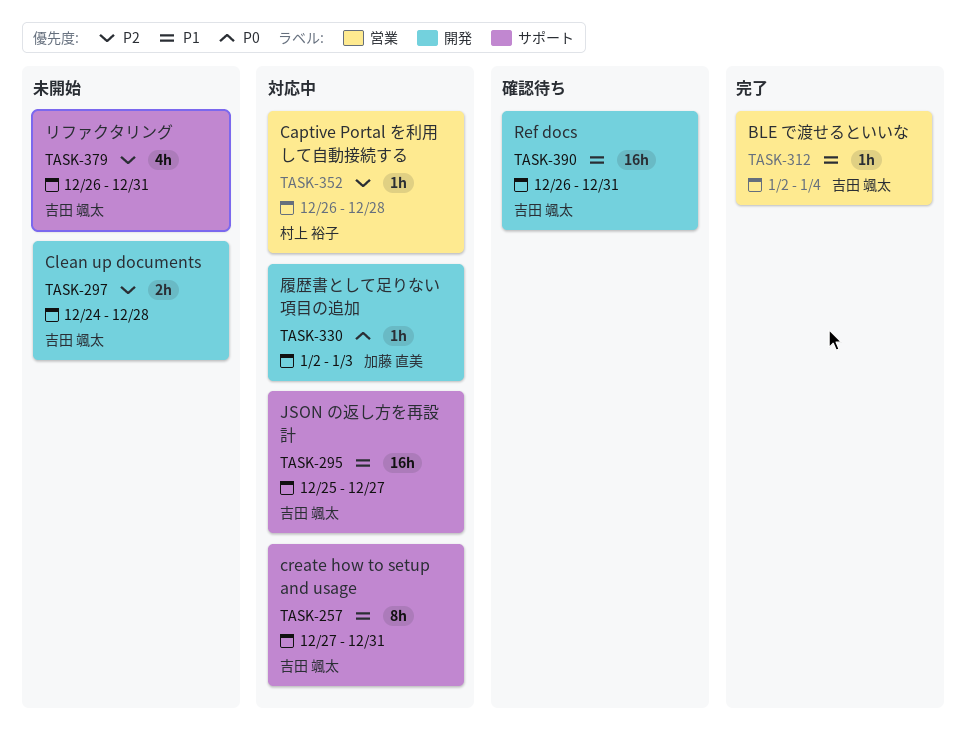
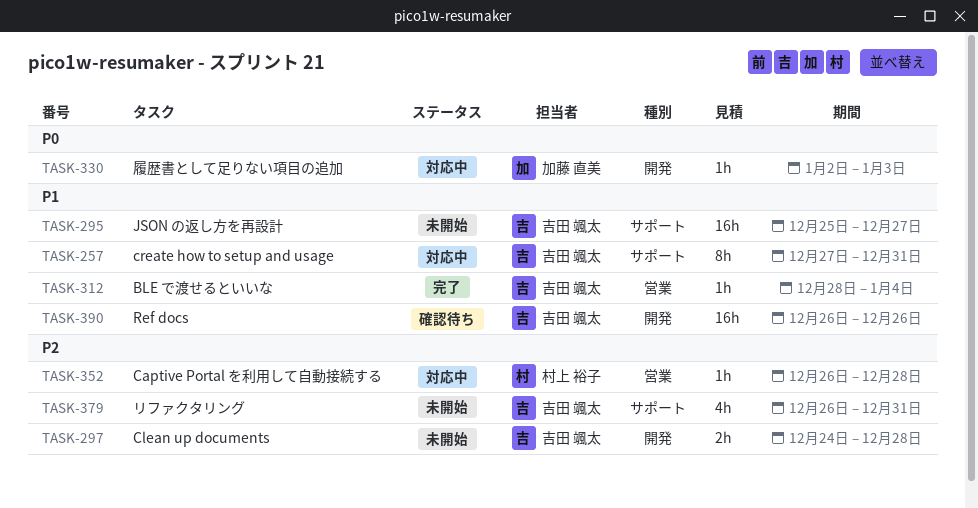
TASK-295, status: 対応中 -> 未開始
TASK-312, start: Jan 2 -> Dec 28
TASK-390, due: Dec 31 -> Dec 26

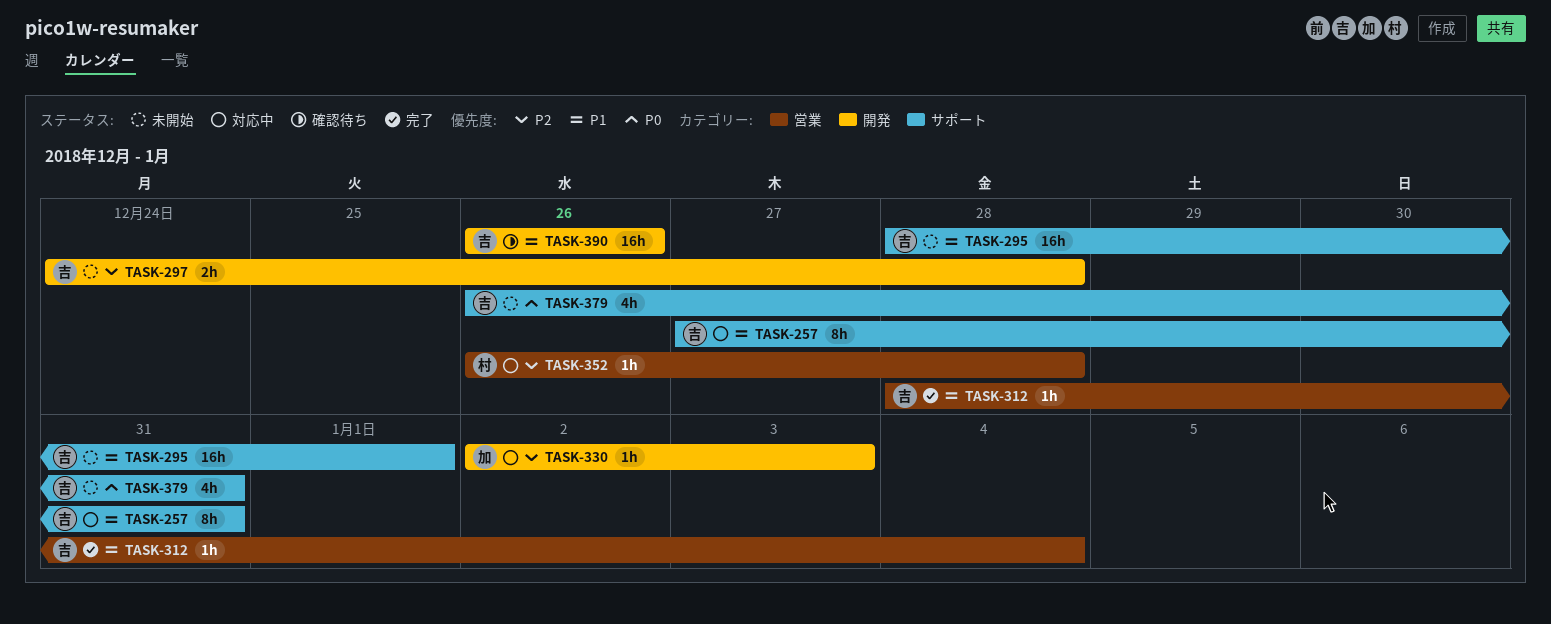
TASK-295, start: Dec 25 -> Dec 28
TASK-295, due: Dec 27 -> Jan 1
TASK-330, priority: P0 -> P2
TASK-379, priority: P2 -> P0

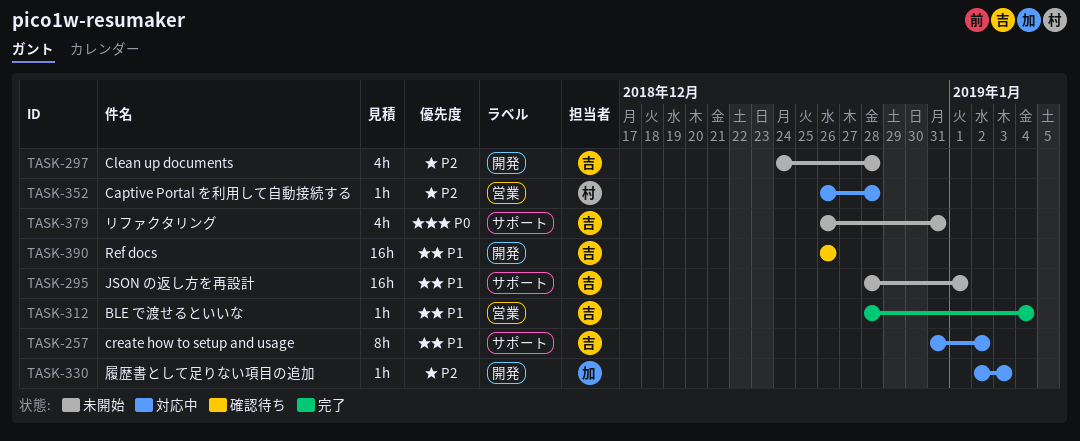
TASK-257, start: Dec 27 -> Dec 31
TASK-257, due: Dec 31 -> Jan 2
TASK-297, estimate: 2h -> 4h

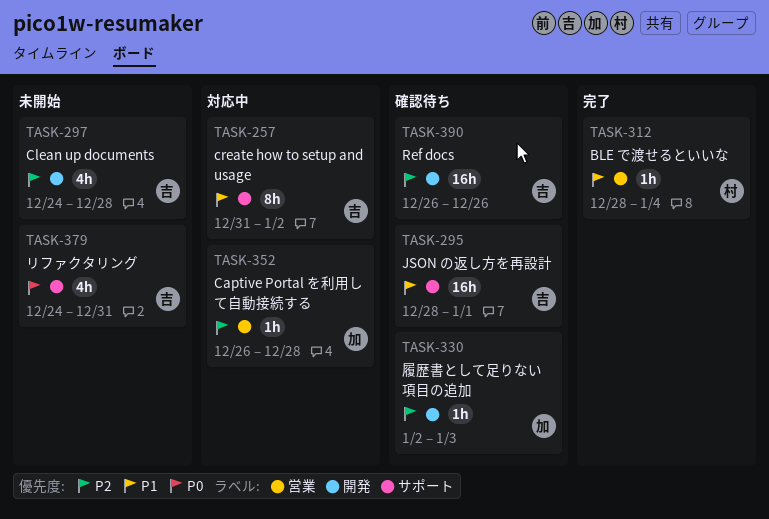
TASK-295, status: 未開始 -> 確認待ち
TASK-312, owner: 吉 -> 村
TASK-330, status: 対応中 -> 確認待ち
TASK-352, owner: 村 -> 加
TASK-379, start: Dec 26 -> Dec 24
TASK-390, priority: P1 -> P2

